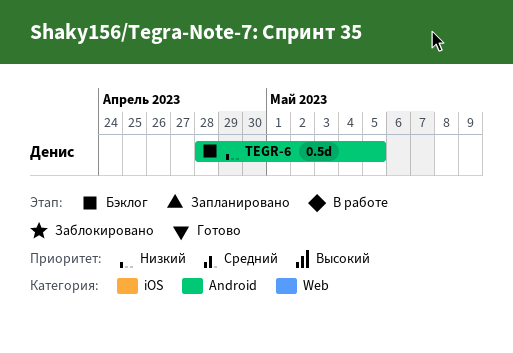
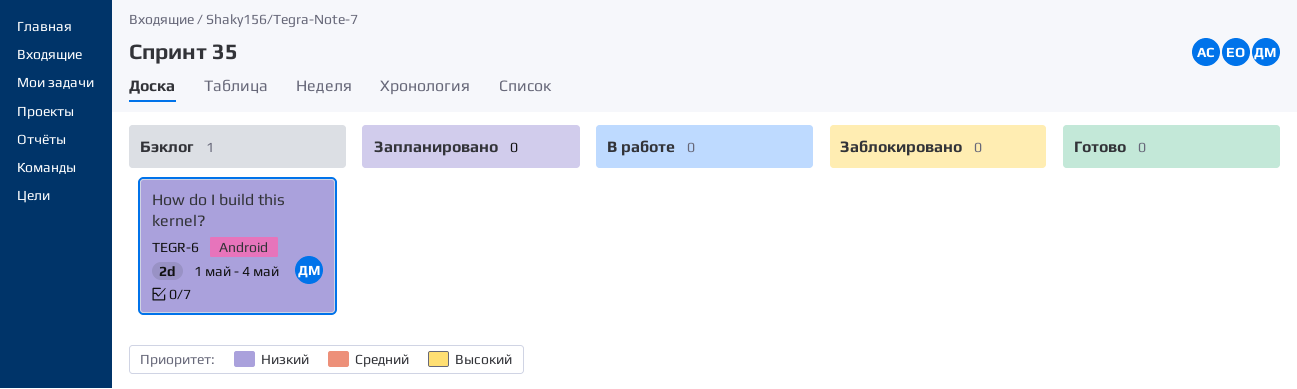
TEGR-6, estimate: 0.5d -> 2d
TEGR-6, start: Apr 28 -> May 1
TEGR-6, due: May 5 -> May 4

